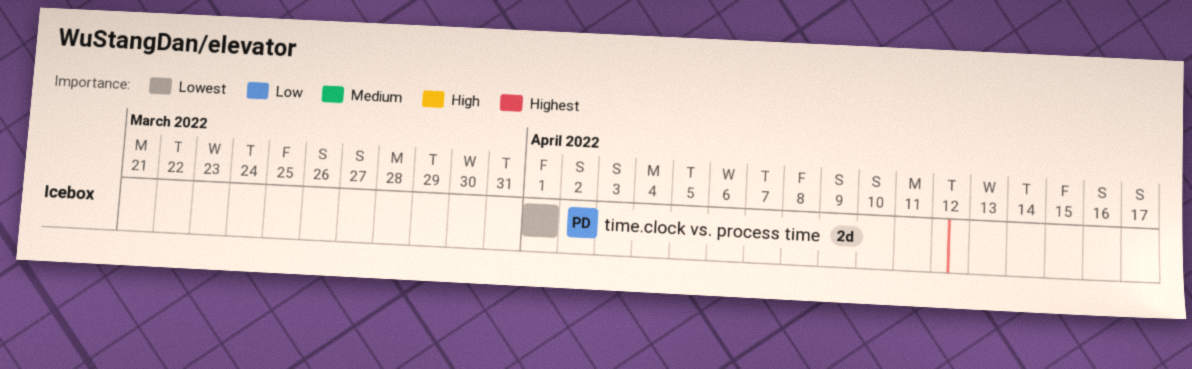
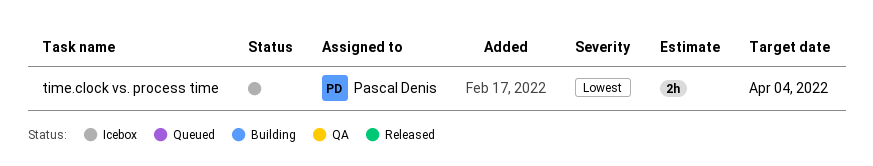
time.clock vs. process time, estimate: 2d -> 2h
time.clock vs. process time, due: Apr 1 -> Apr 4

